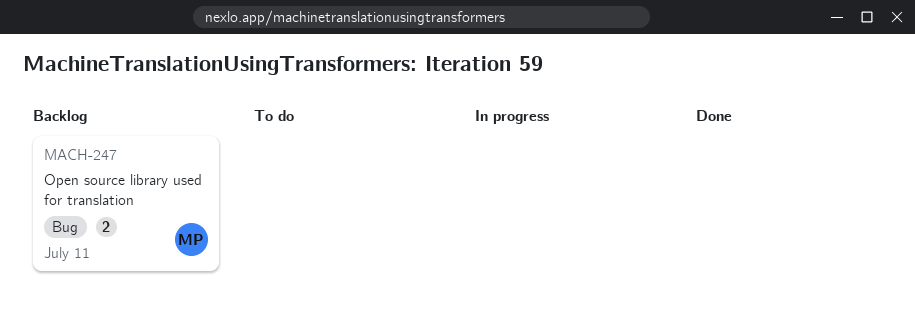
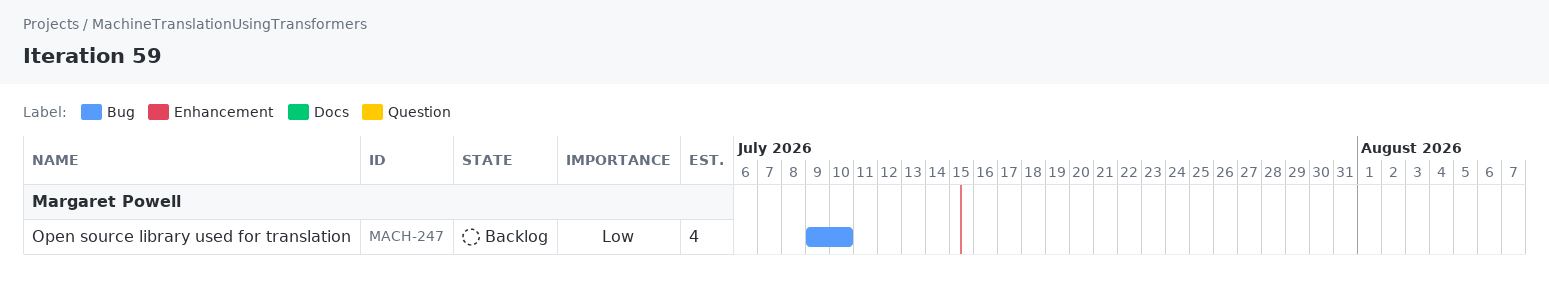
MACH-247, estimate: 2 -> 4
MACH-247, due: Jul 11 -> Jul 10

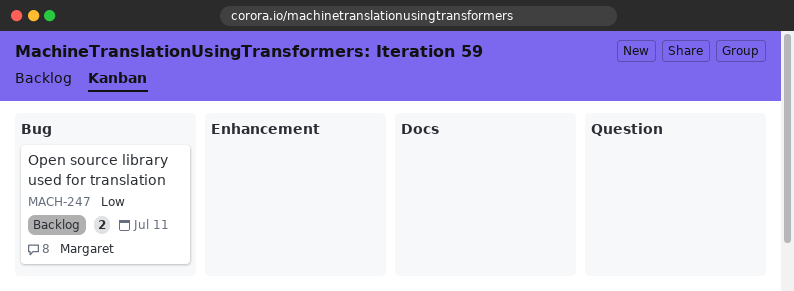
MACH-247, estimate: 4 -> 2
MACH-247, due: Jul 10 -> Jul 11

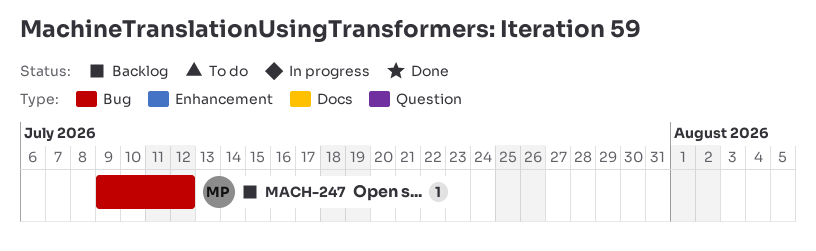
MACH-247, estimate: 2 -> 1
MACH-247, due: Jul 11 -> Jul 12

